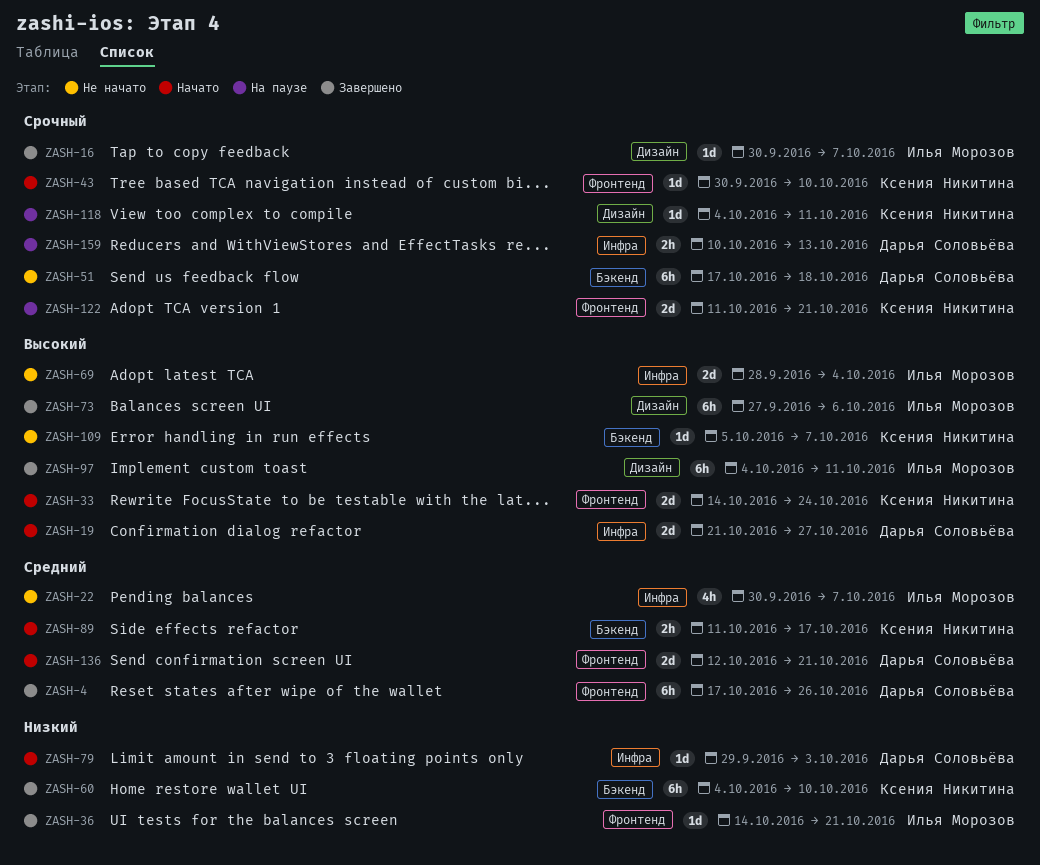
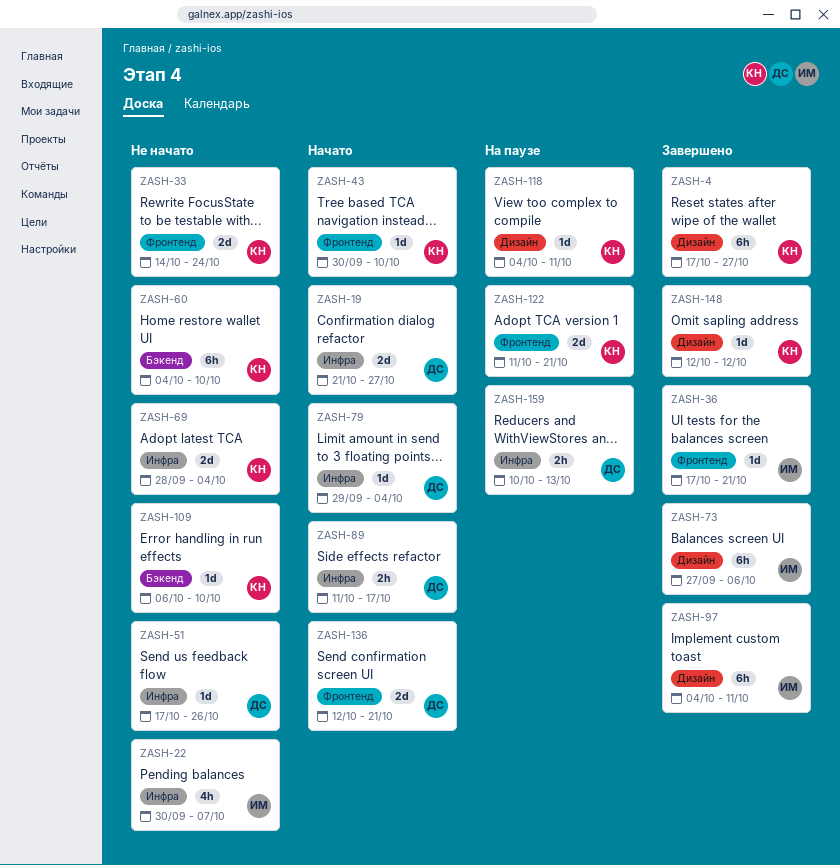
ZASH-4, owner: Дарья Соловьёва -> Ксения Никитина
ZASH-4, label: Фронтенд -> Дизайн
ZASH-4, due: Oct 26 -> Oct 27
ZASH-16: present -> none
ZASH-33, status: Начато -> Не начато
ZASH-36, start: Oct 14 -> Oct 17
ZASH-51, label: Бэкенд -> Инфра
ZASH-51, estimate: 6h -> 1d
ZASH-51, due: Oct 18 -> Oct 26
ZASH-60, status: Завершено -> Не начато
ZASH-69, owner: Илья Морозов -> Ксения Никитина
ZASH-79, due: Oct 3 -> Oct 4
ZASH-89, owner: Ксения Никитина -> Дарья Соловьёва
ZASH-89, label: Бэкенд -> Инфра
ZASH-109, start: Oct 5 -> Oct 6
ZASH-109, due: Oct 7 -> Oct 10
ZASH-148: none -> present

